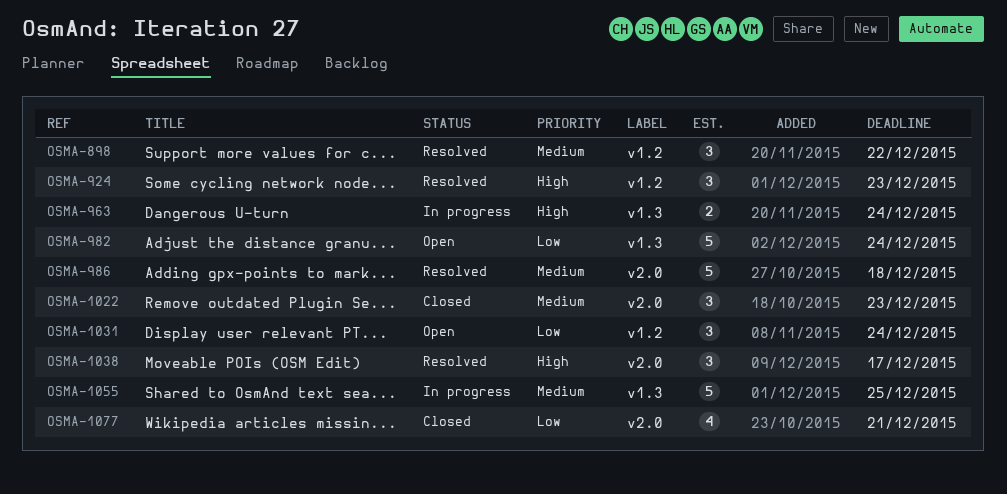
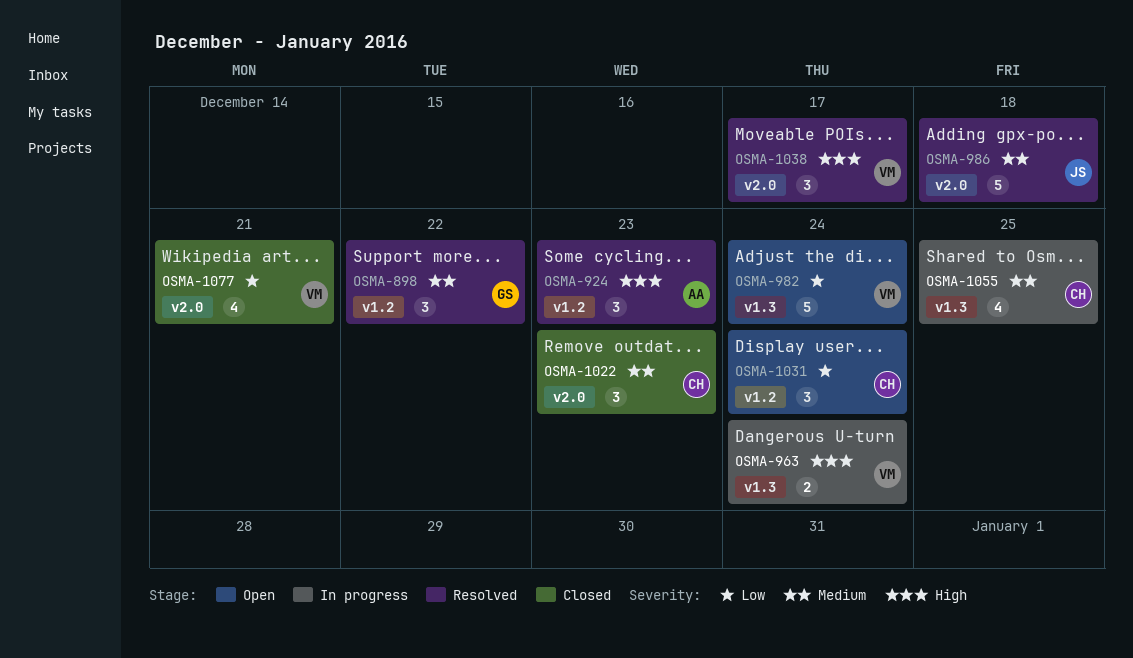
OSMA-1055, estimate: 5 -> 4

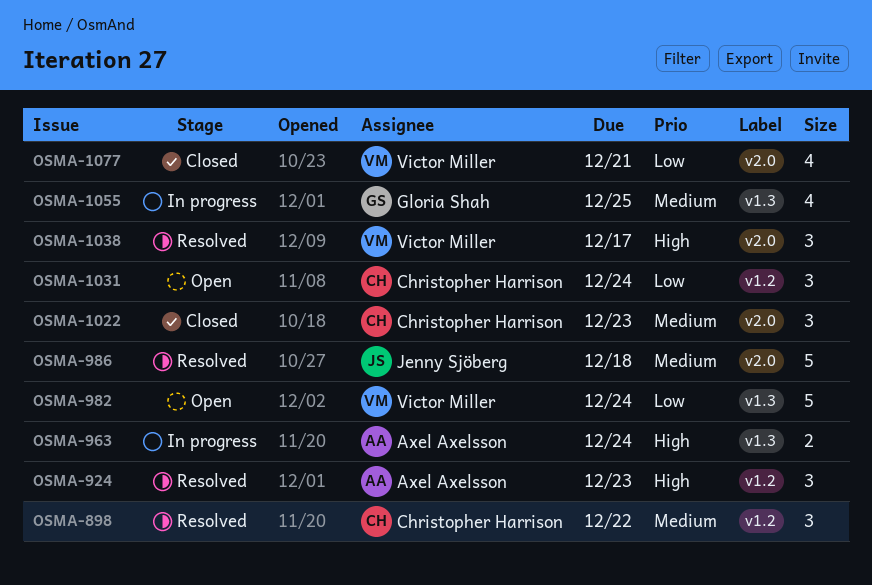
OSMA-898, owner: Gloria Shah -> Christopher Harrison
OSMA-963, owner: Victor Miller -> Axel Axelsson
OSMA-1055, owner: Christopher Harrison -> Gloria Shah

